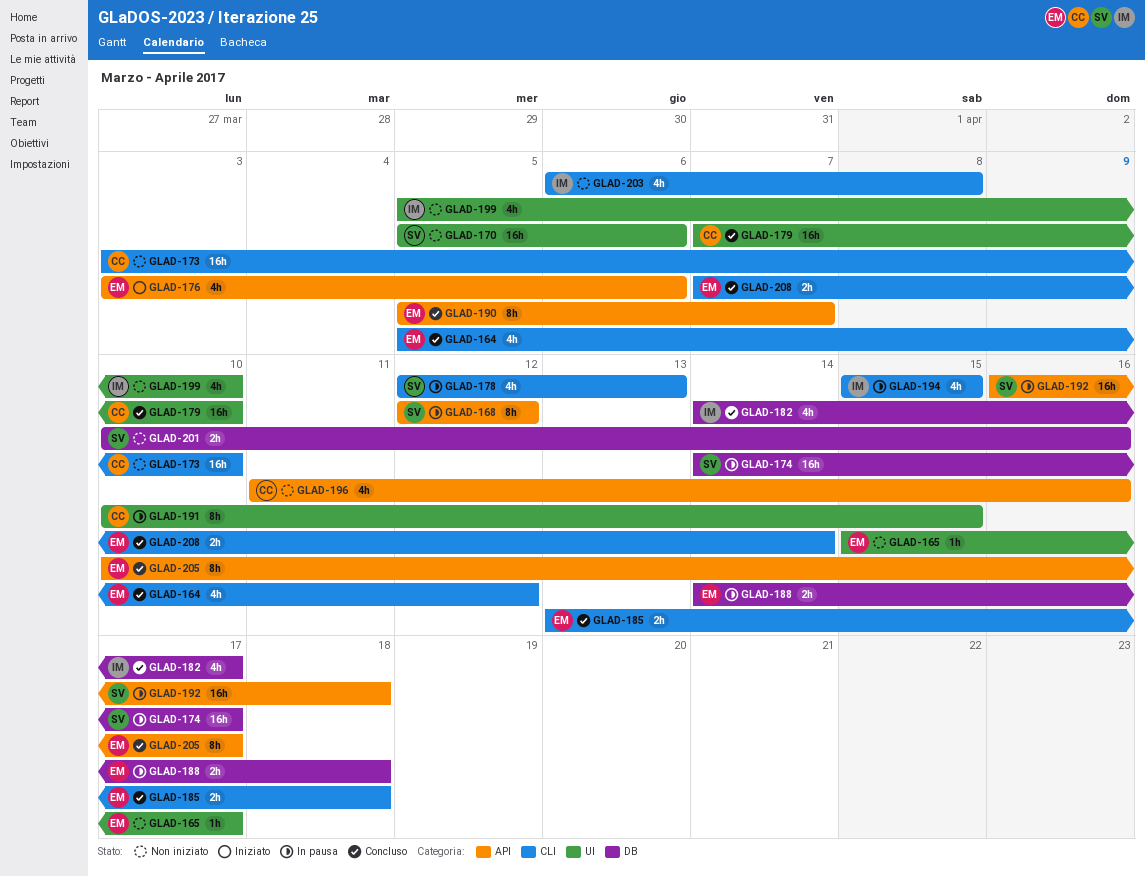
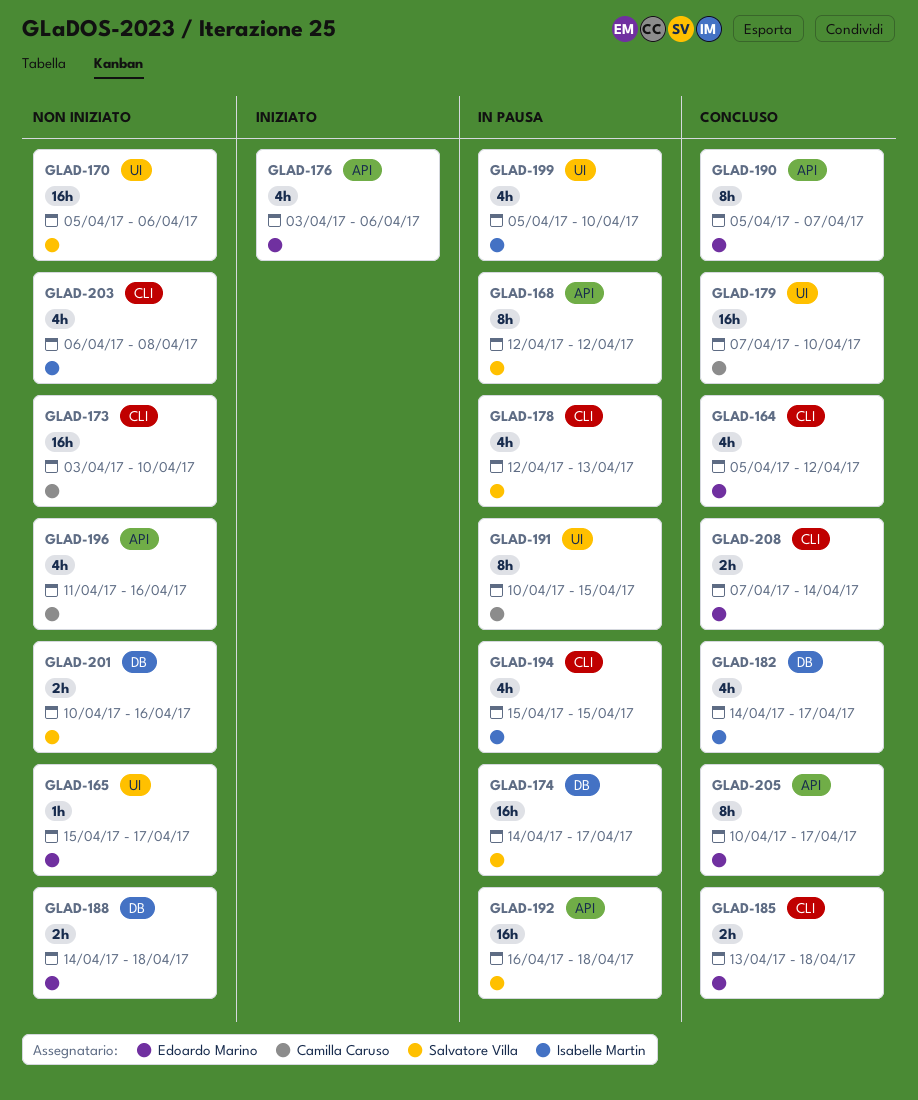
GLAD-188, status: In pausa -> Non iniziato
GLAD-199, status: Non iniziato -> In pausa

